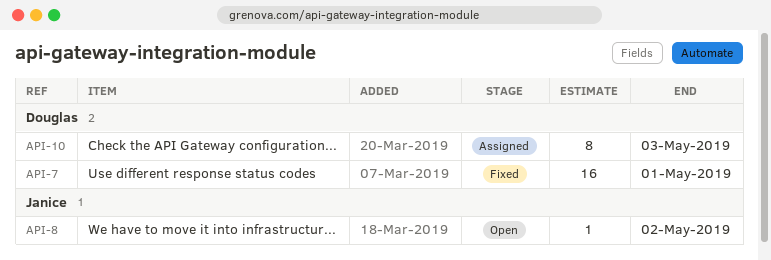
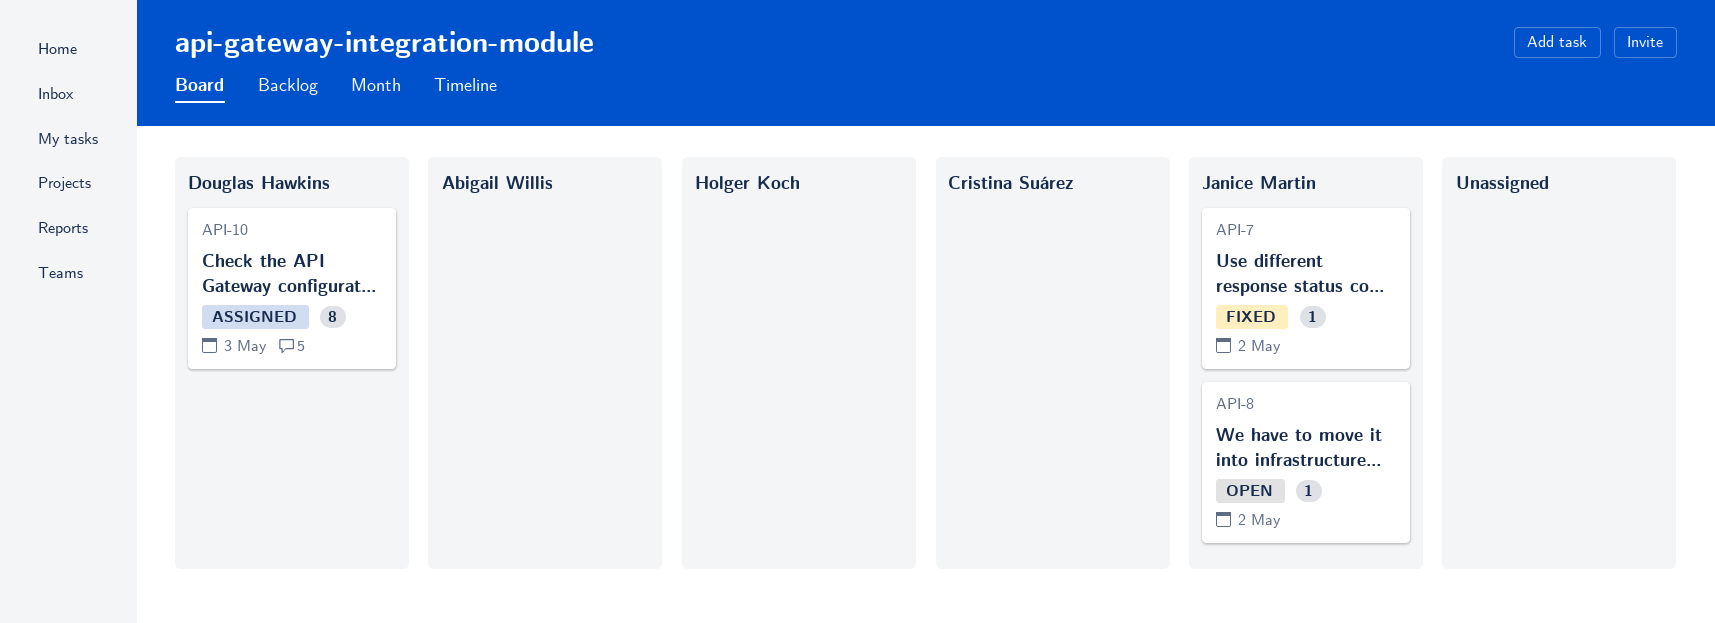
API-7, owner: Douglas Hawkins -> Janice Martin
API-7, estimate: 16 -> 1
API-7, due: May 1 -> May 2

